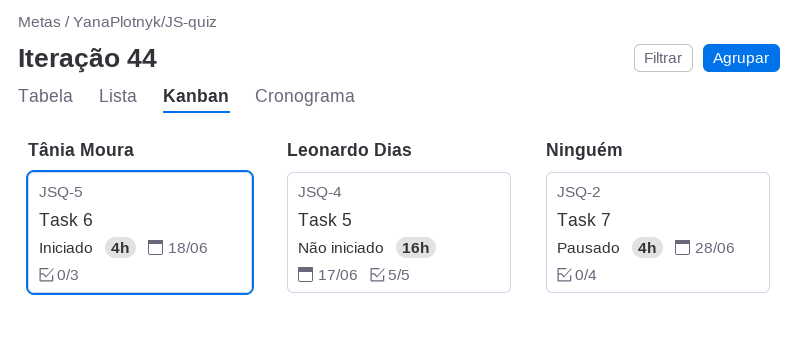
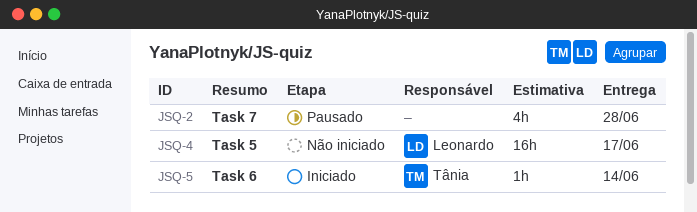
JSQ-5, estimate: 4h -> 1h
JSQ-5, due: Jun 18 -> Jun 14

